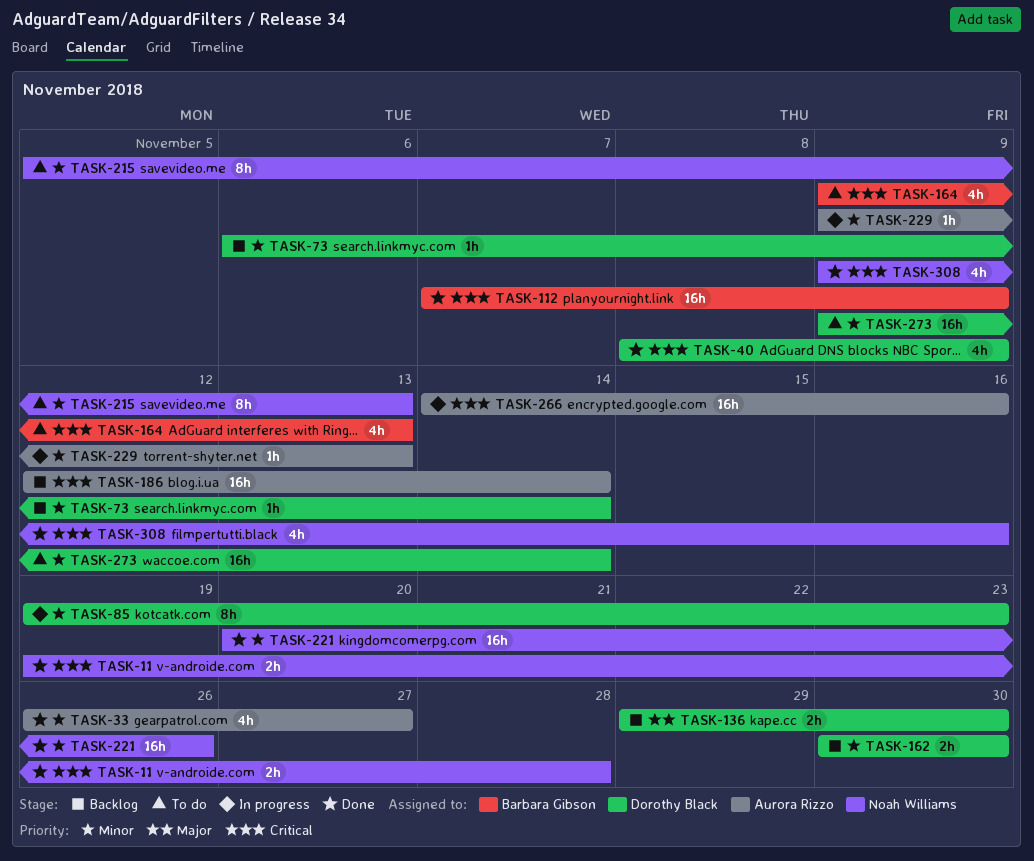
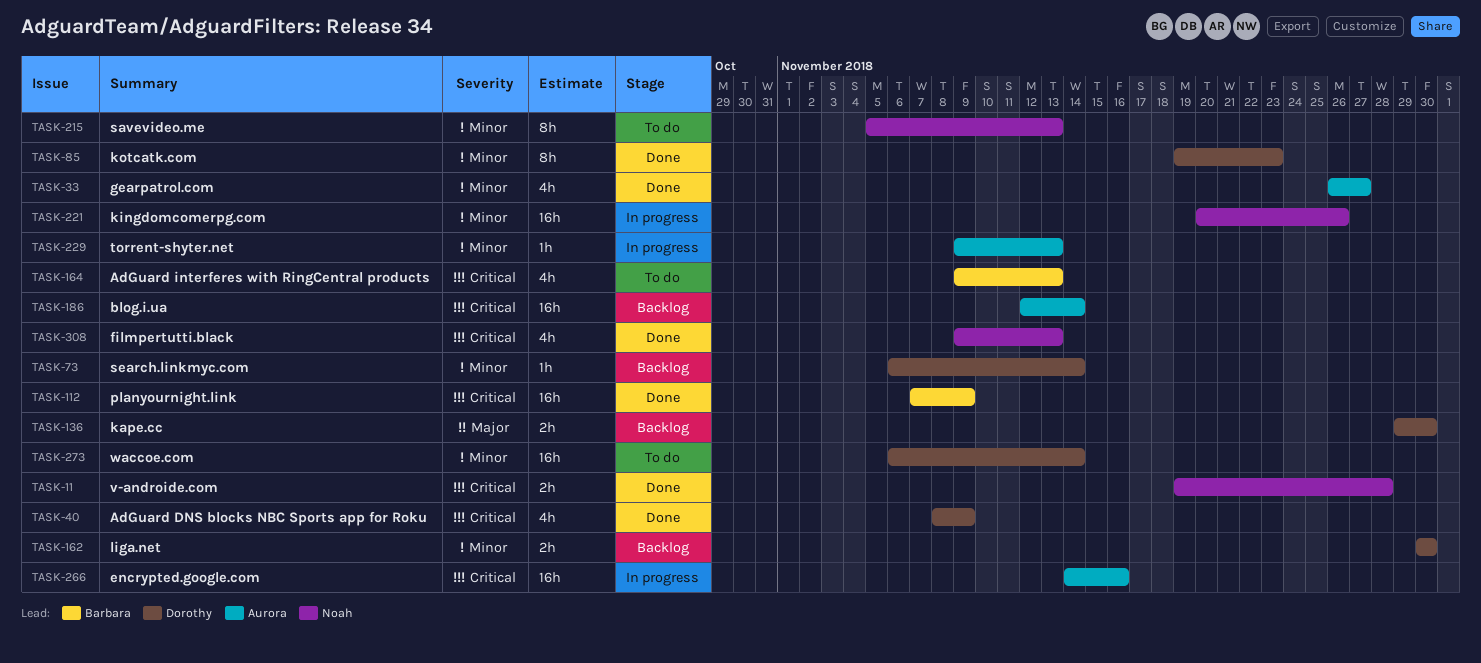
TASK-85, status: In progress -> Done
TASK-221, status: Done -> In progress
TASK-273, start: Nov 9 -> Nov 6
TASK-308, due: Nov 16 -> Nov 13

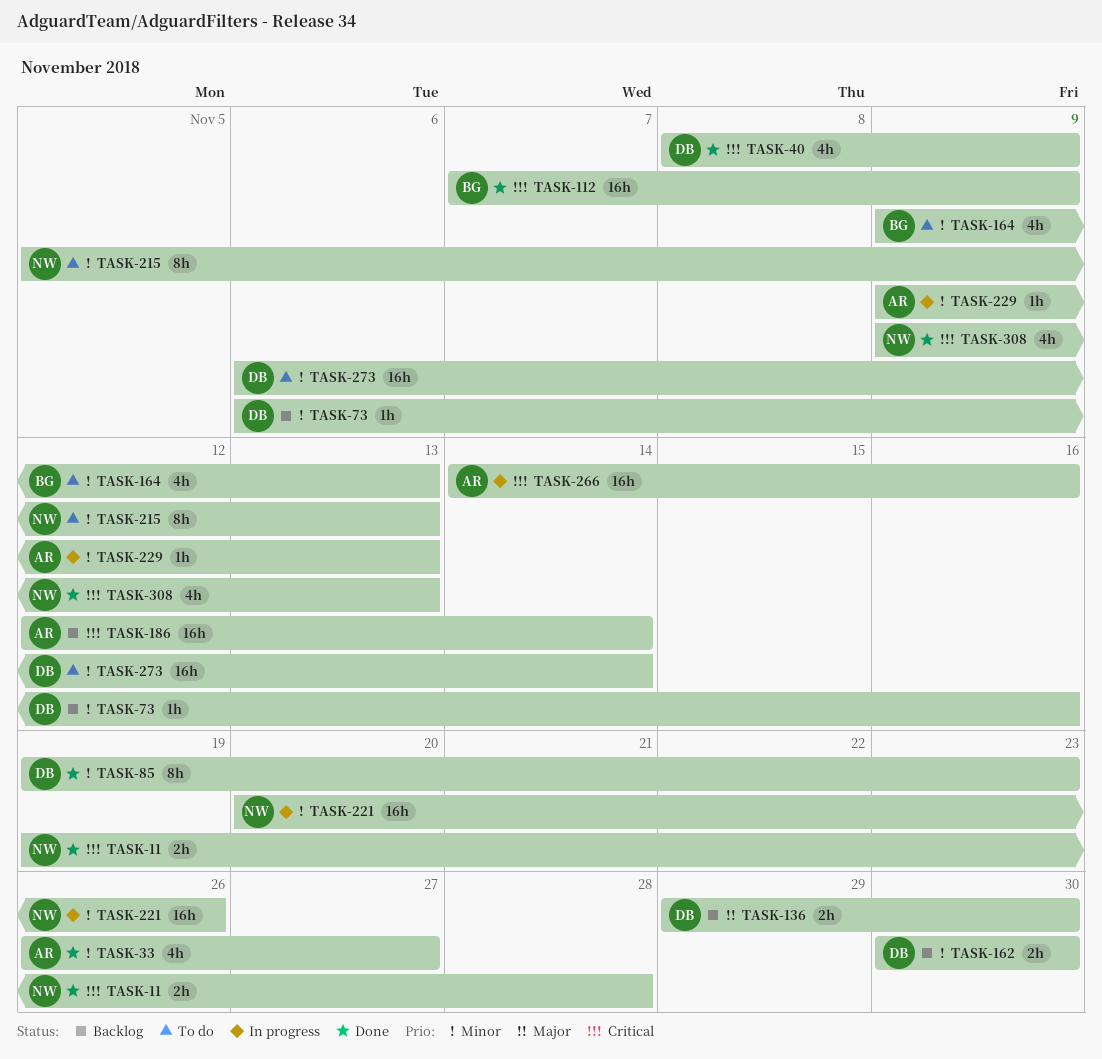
TASK-73, due: Nov 14 -> Nov 16
TASK-164, priority: Critical -> Minor

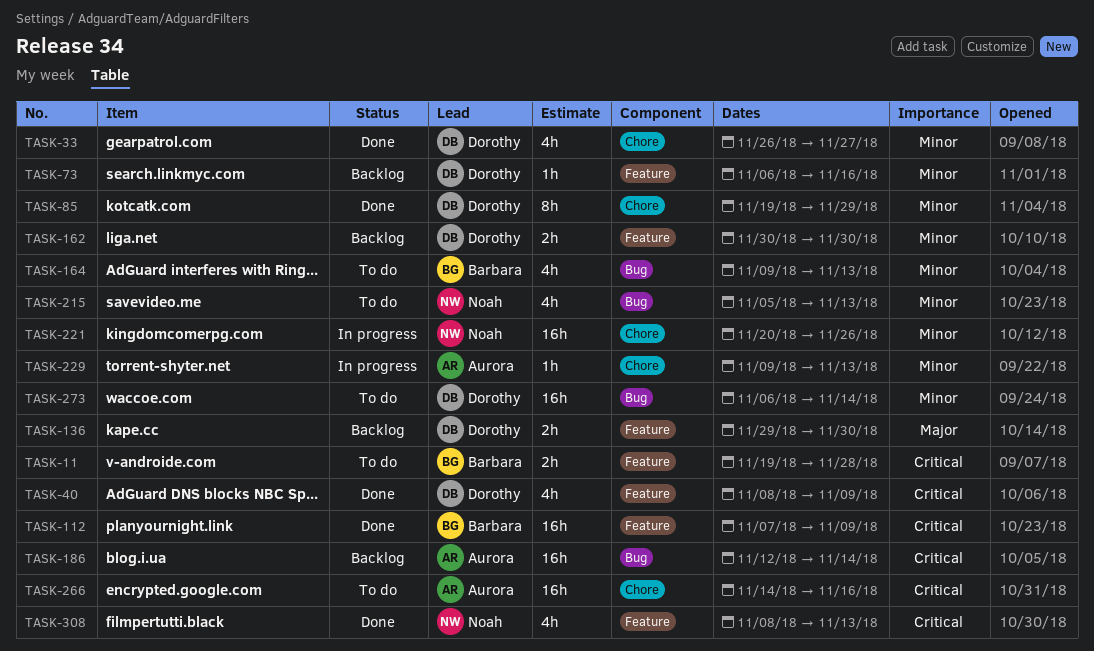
TASK-11, status: Done -> To do
TASK-11, owner: Noah -> Barbara
TASK-33, owner: Aurora -> Dorothy
TASK-85, due: Nov 23 -> Nov 29
TASK-215, estimate: 8h -> 4h
TASK-266, status: In progress -> To do
TASK-308, start: Nov 9 -> Nov 8

